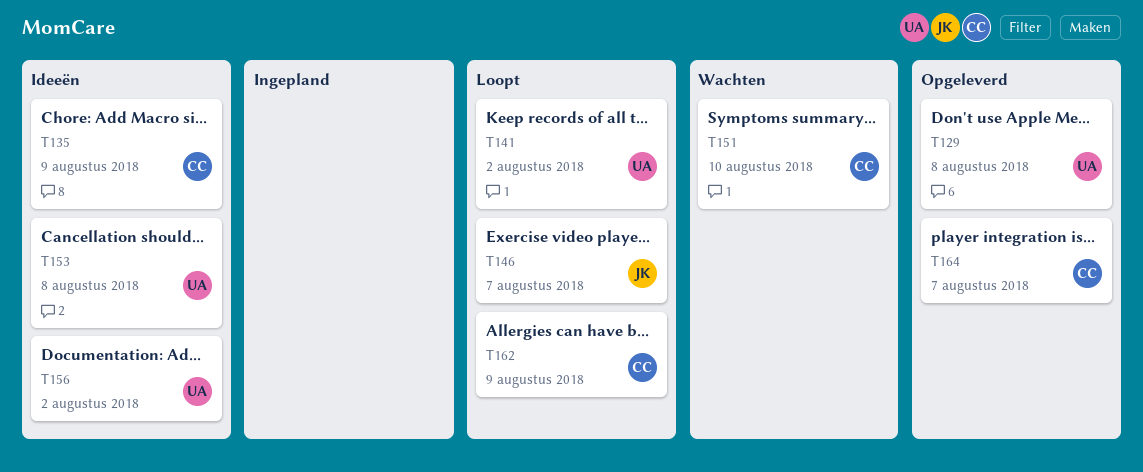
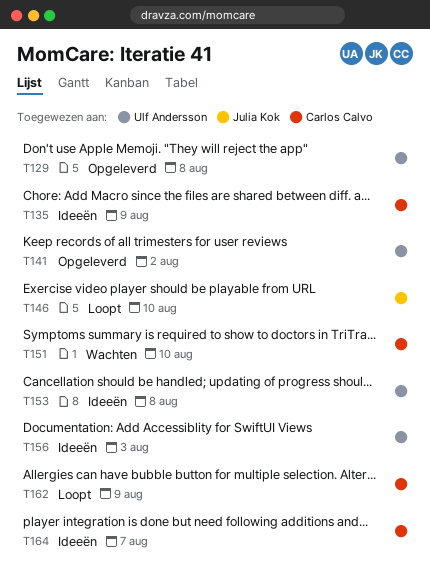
T141, status: Loopt -> Opgeleverd
T146, due: Aug 7 -> Aug 10
T156, due: Aug 2 -> Aug 3
T164, status: Opgeleverd -> Ideeën

